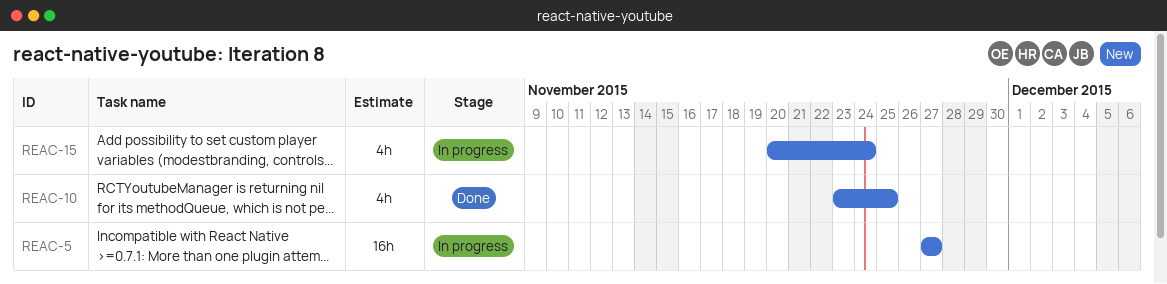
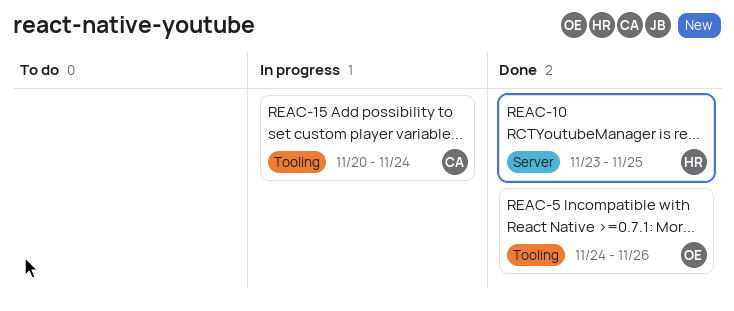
REAC-5, status: In progress -> Done
REAC-5, start: Nov 27 -> Nov 24
REAC-5, due: Nov 27 -> Nov 26

